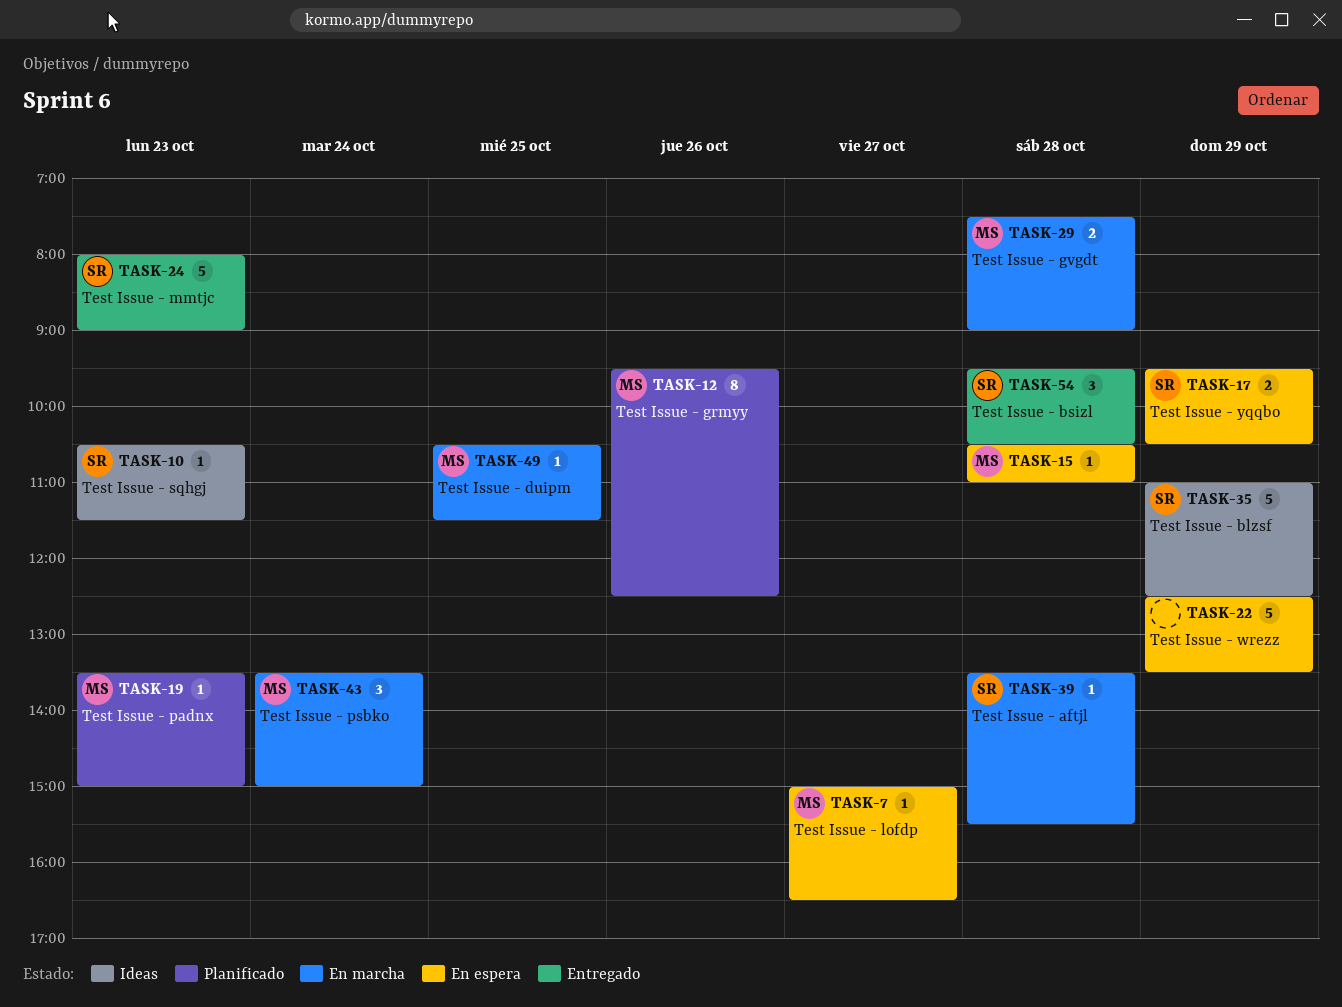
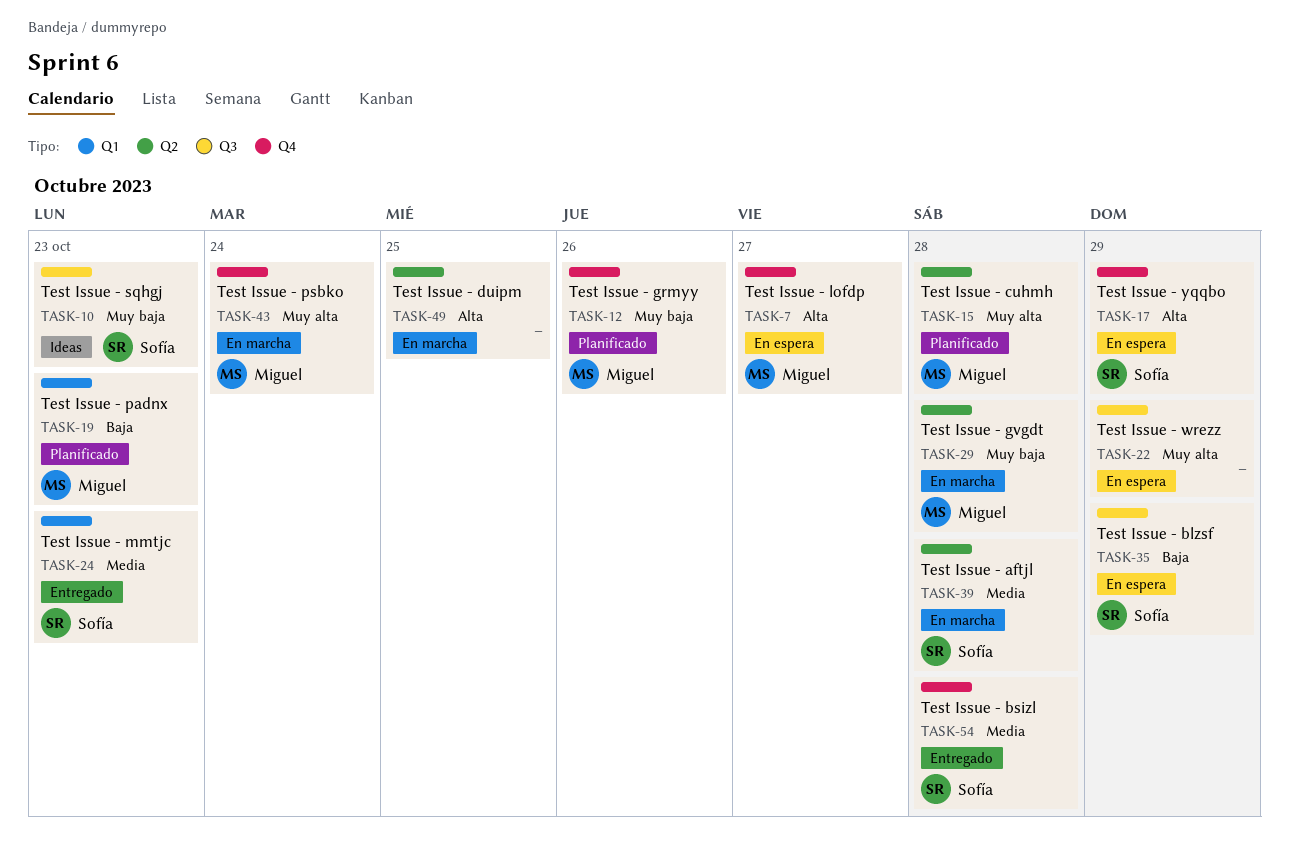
TASK-15, status: En espera -> Planificado
TASK-35, status: Ideas -> En espera
TASK-49, owner: Miguel -> none

